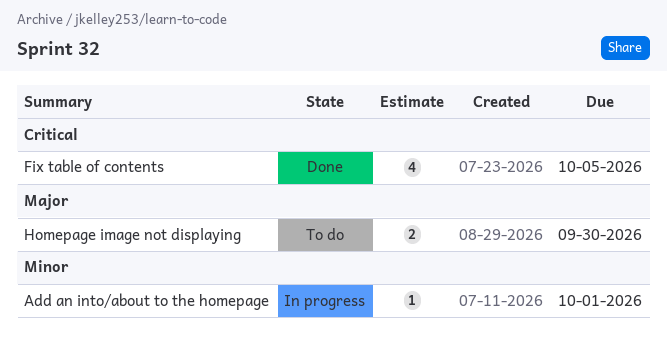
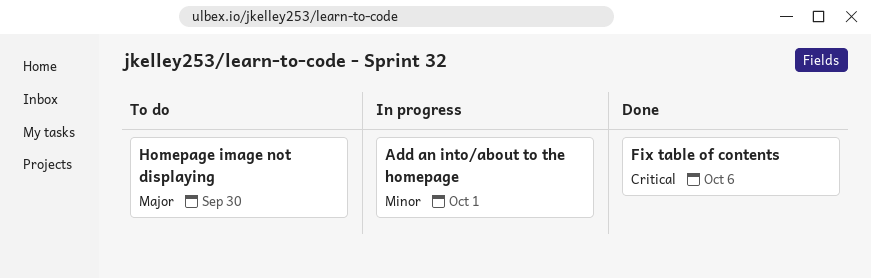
Fix table of contents, due: Oct 5 -> Oct 6

